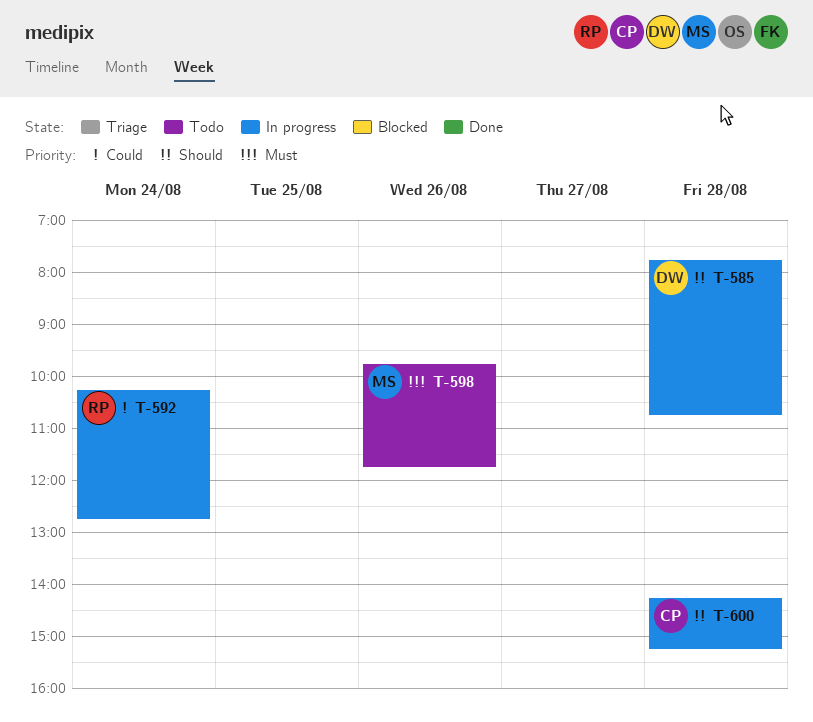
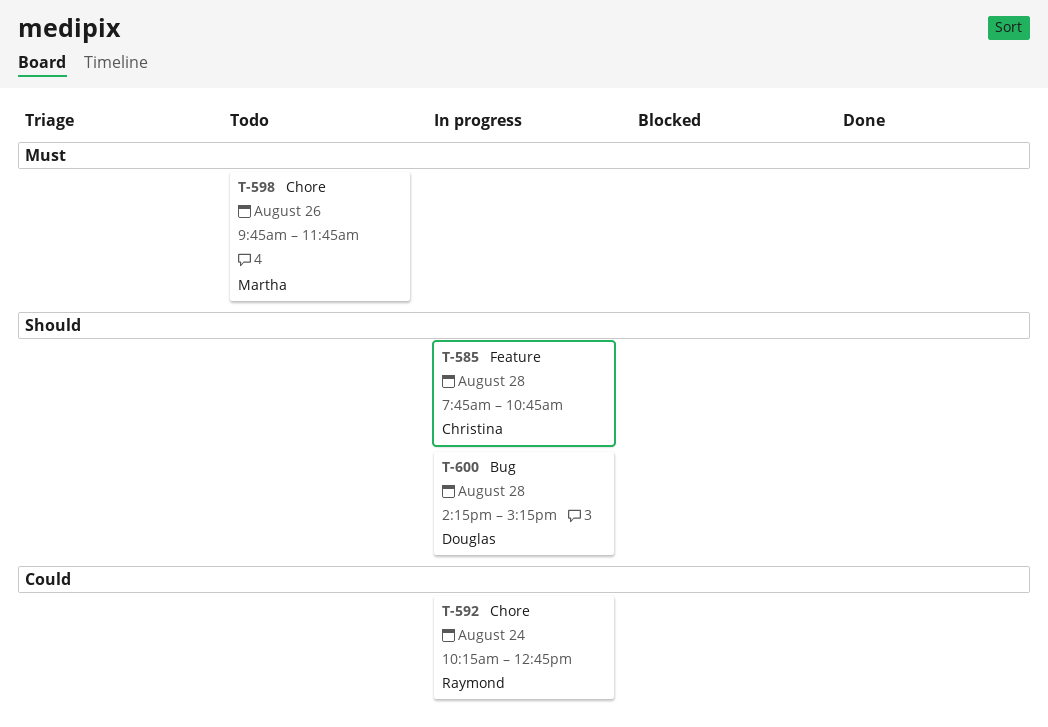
T-585, owner: Douglas -> Christina
T-600, owner: Christina -> Douglas

